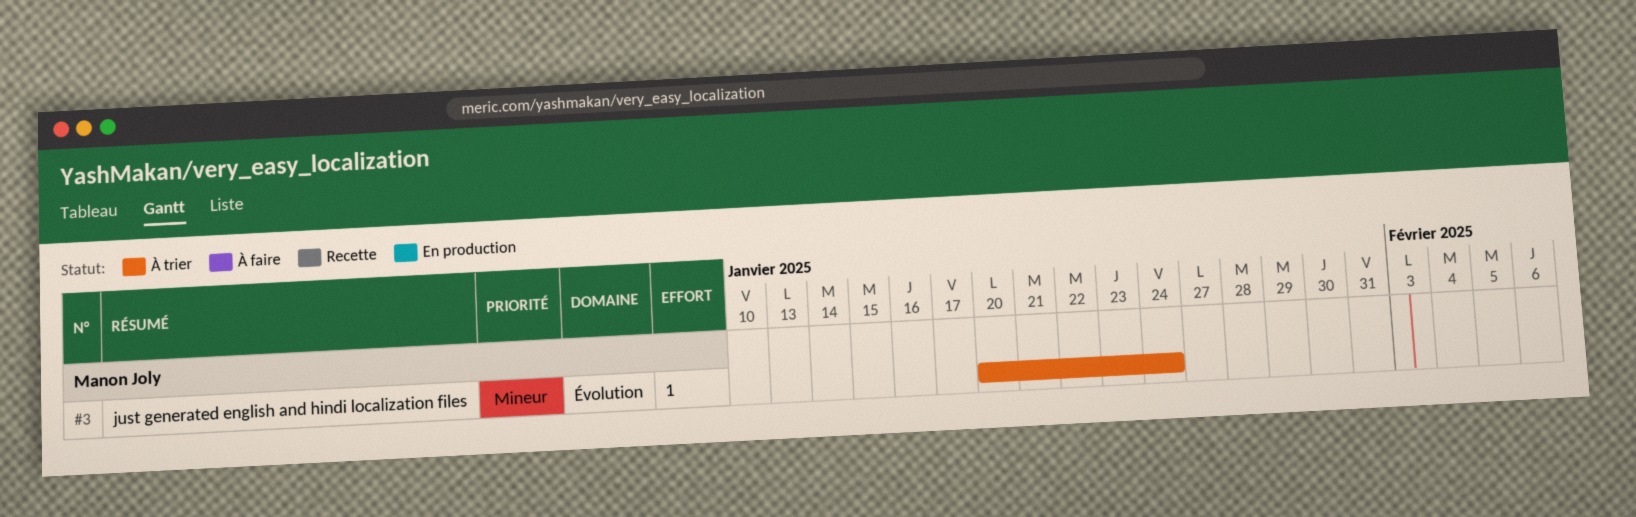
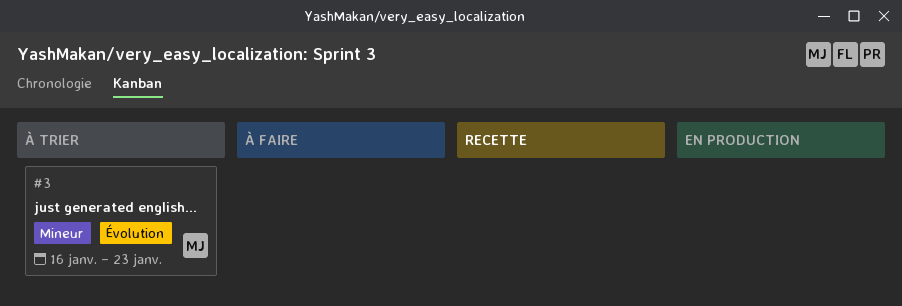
#3, start: Jan 20 -> Jan 16
#3, due: Jan 24 -> Jan 23

